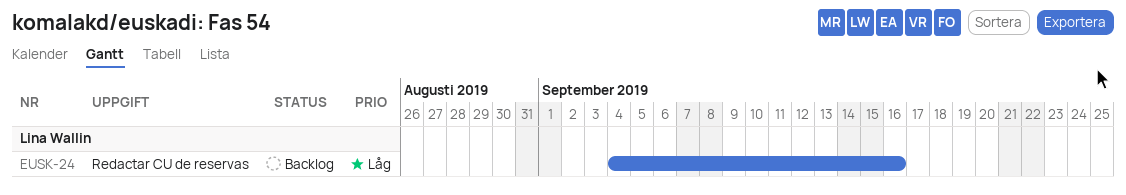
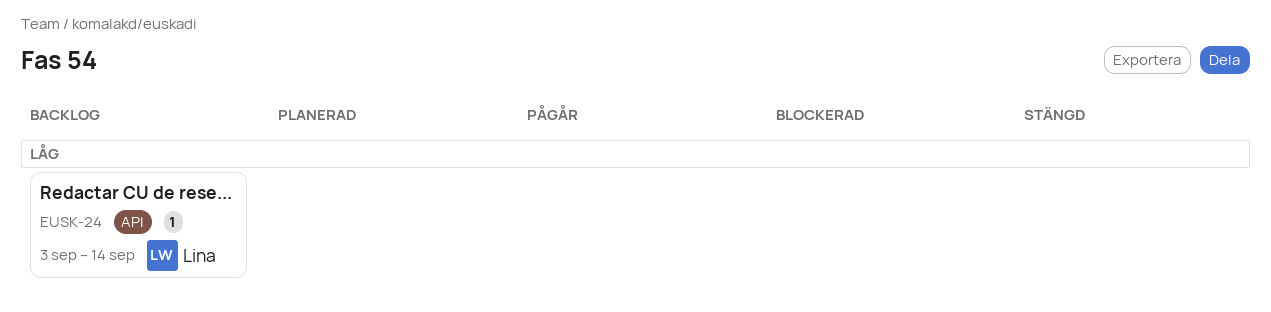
EUSK-24, start: Sep 4 -> Sep 3
EUSK-24, due: Sep 16 -> Sep 14

